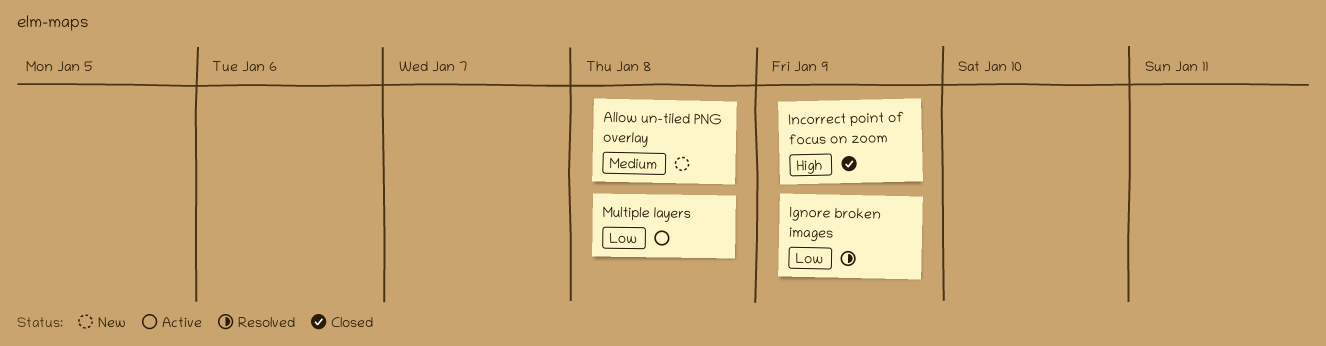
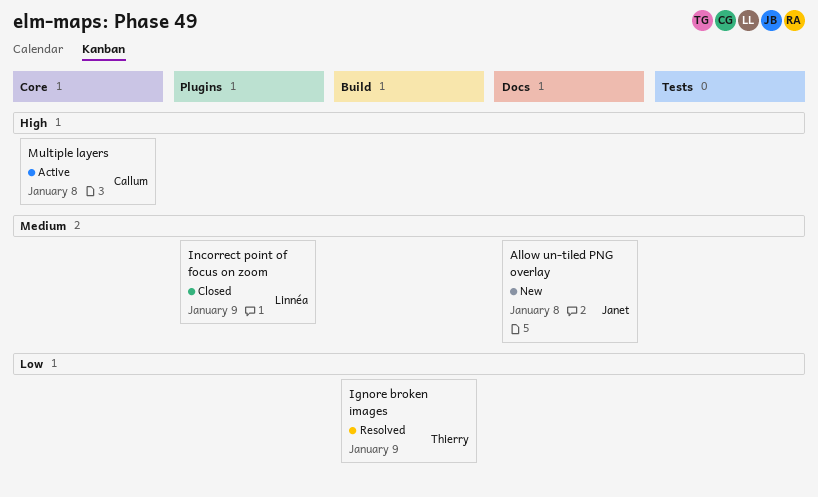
Incorrect point of focus on zoom, priority: High -> Medium
Multiple layers, priority: Low -> High

